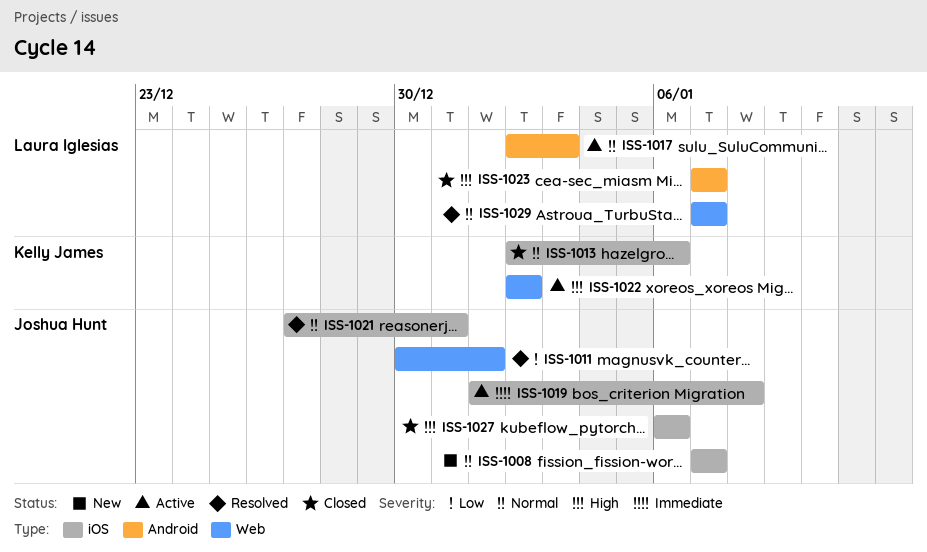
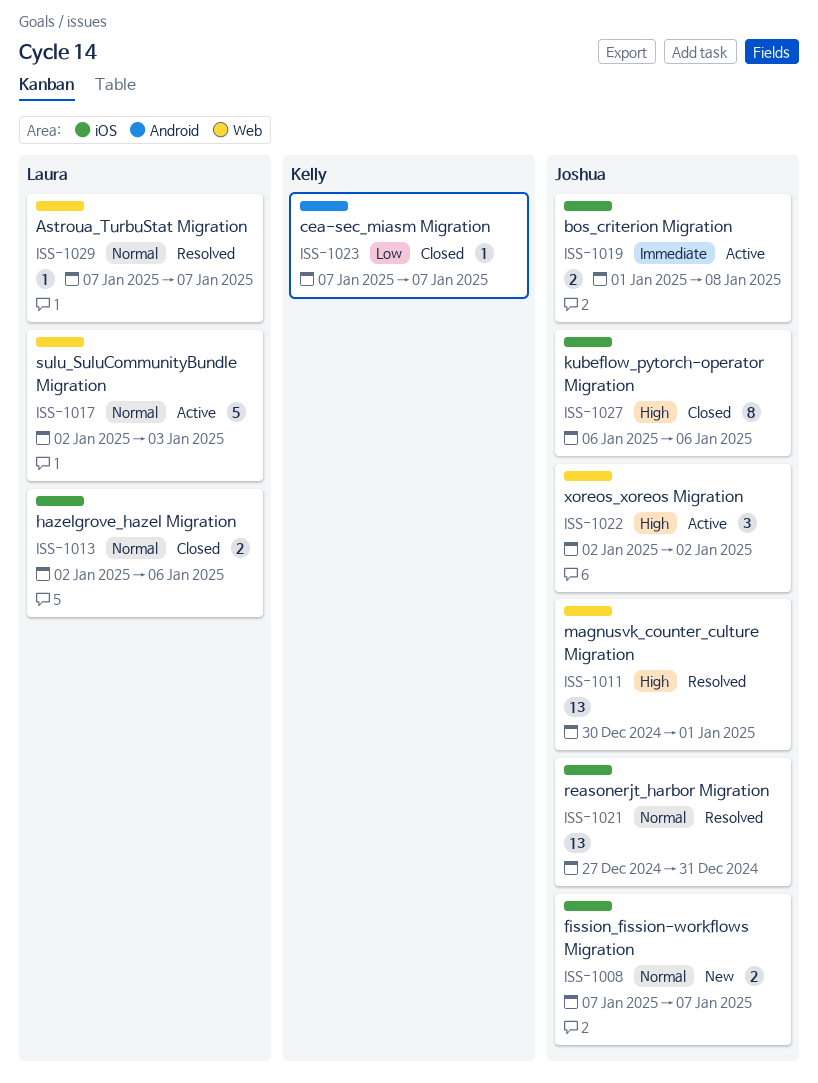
ISS-1011, priority: Low -> High
ISS-1013, owner: Kelly James -> Laura Iglesias
ISS-1017, label: Android -> Web
ISS-1022, owner: Kelly James -> Joshua Hunt
ISS-1023, owner: Laura Iglesias -> Kelly James
ISS-1023, priority: High -> Low

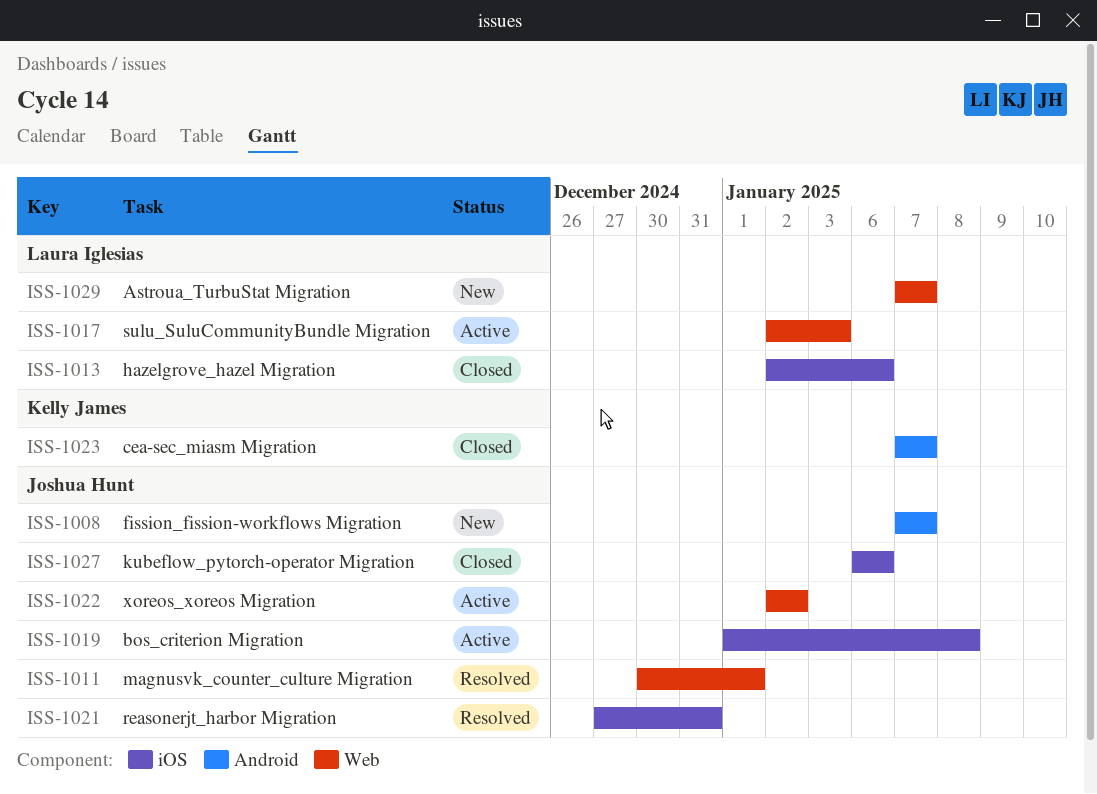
ISS-1008, label: iOS -> Android
ISS-1029, status: Resolved -> New

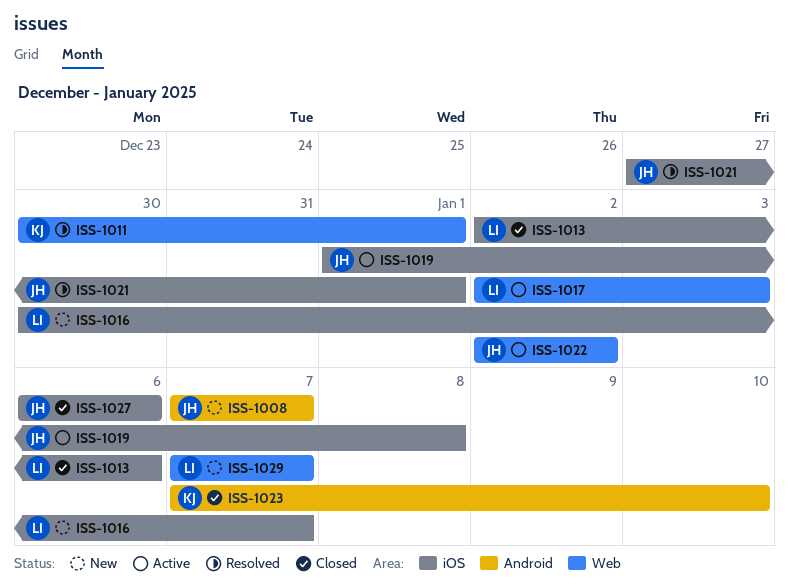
ISS-1011, owner: Joshua Hunt -> Kelly James
ISS-1016: none -> present
ISS-1021, due: Dec 31 -> Jan 1
ISS-1023, due: Jan 7 -> Jan 10

